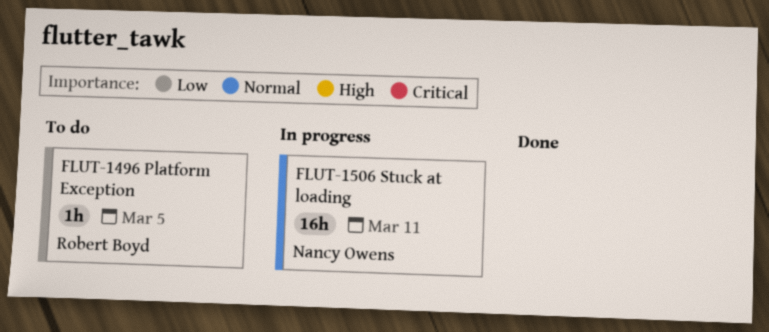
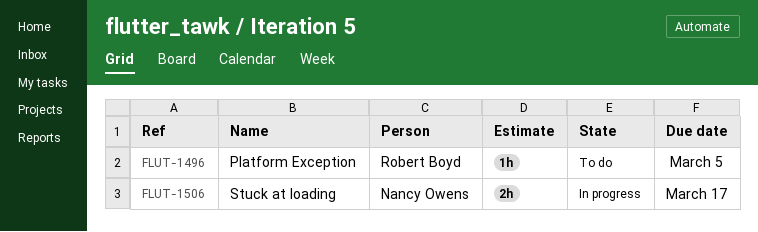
FLUT-1506, estimate: 16h -> 2h
FLUT-1506, due: Mar 11 -> Mar 17

